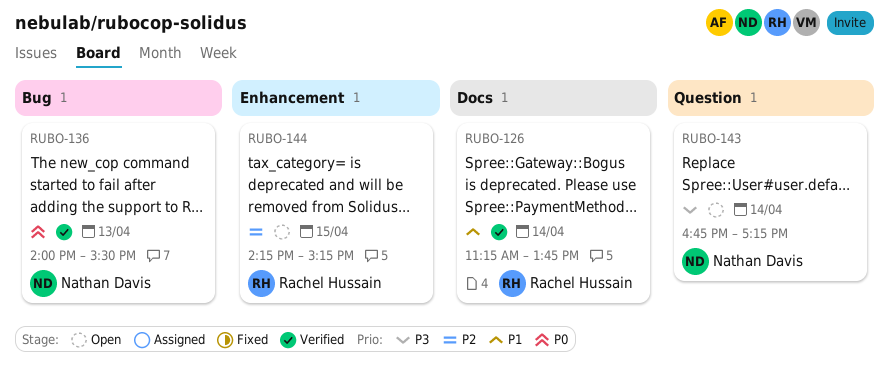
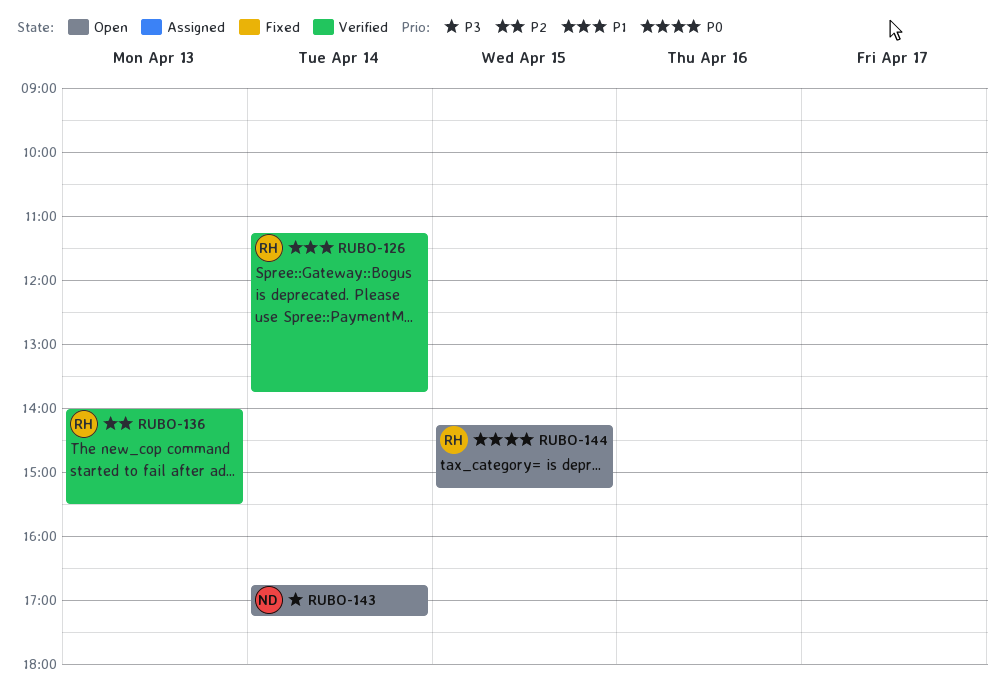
RUBO-136, owner: Nathan Davis -> Rachel Hussain
RUBO-136, priority: P0 -> P2
RUBO-144, priority: P2 -> P0

